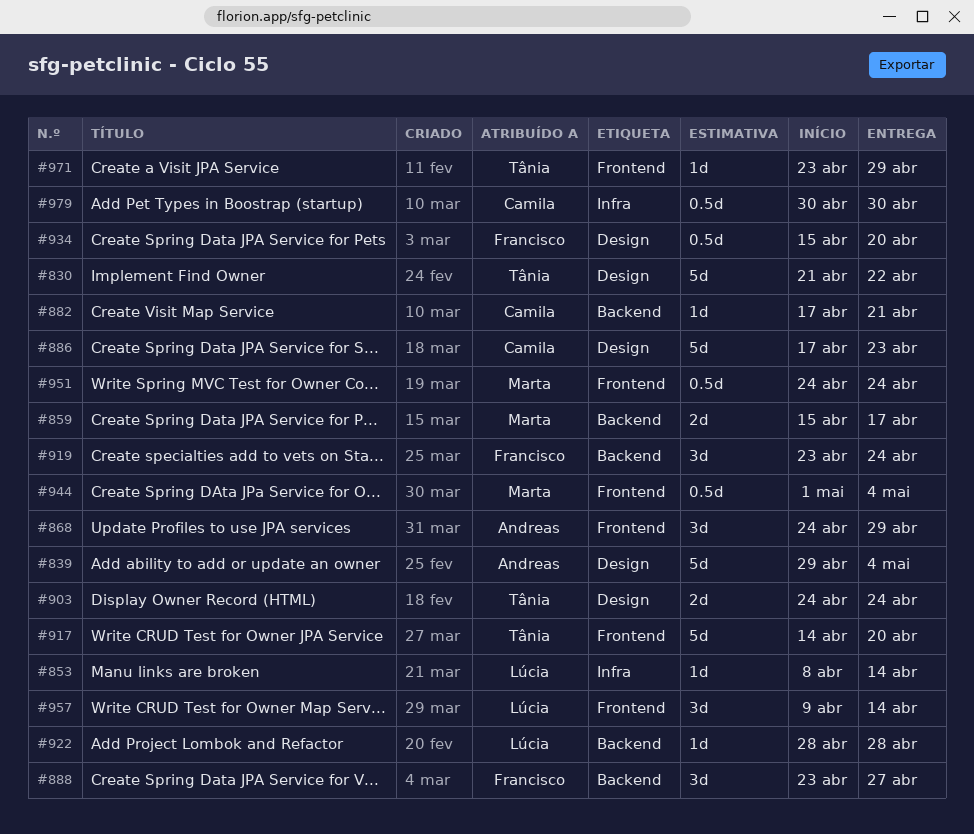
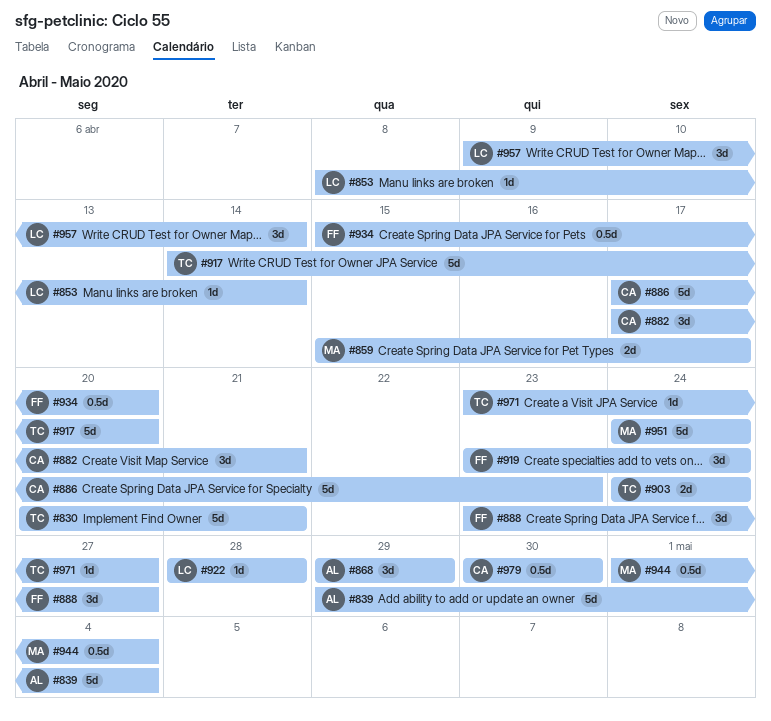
#830, start: Apr 21 -> Apr 20
#830, due: Apr 22 -> Apr 21
#868, start: Apr 24 -> Apr 29
#882, estimate: 1d -> 3d
#951, estimate: 0.5d -> 5d
#971, due: Apr 29 -> Apr 27

